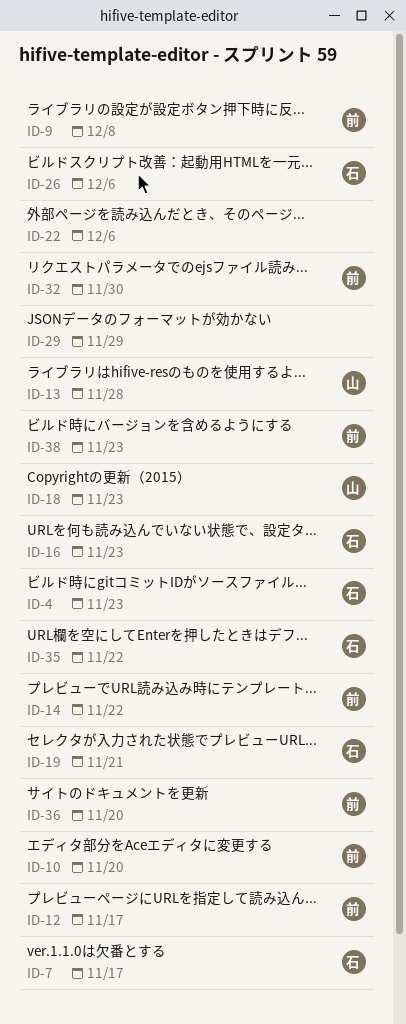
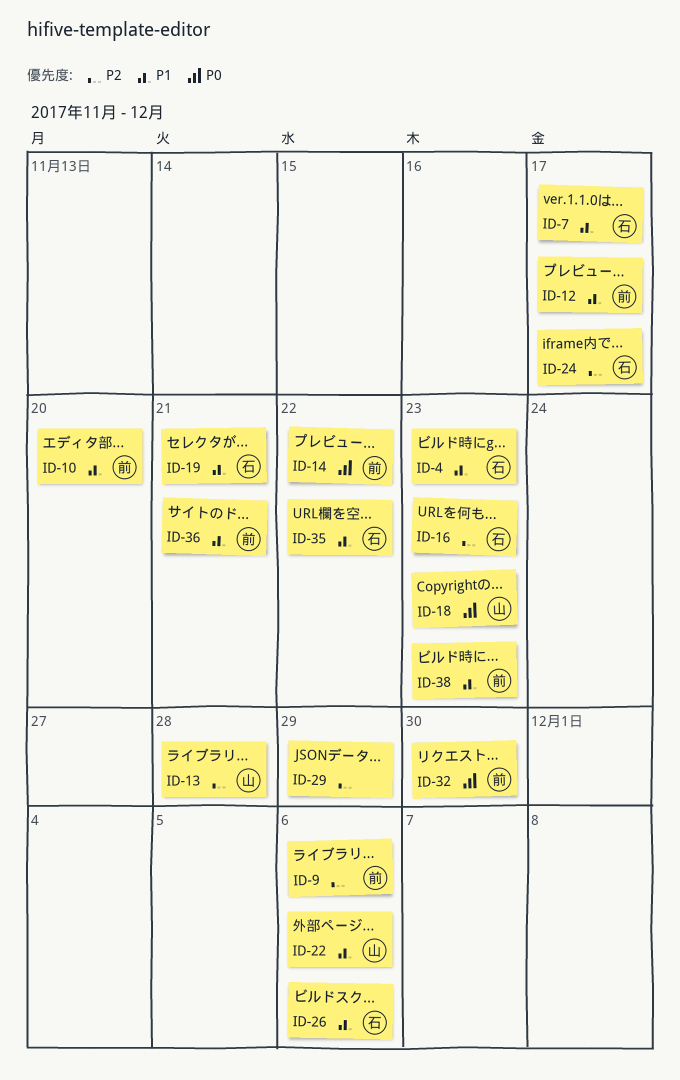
ID-9, due: Dec 8 -> Dec 6
ID-22, owner: none -> 山
ID-24: none -> present
ID-36, due: Nov 20 -> Nov 21

